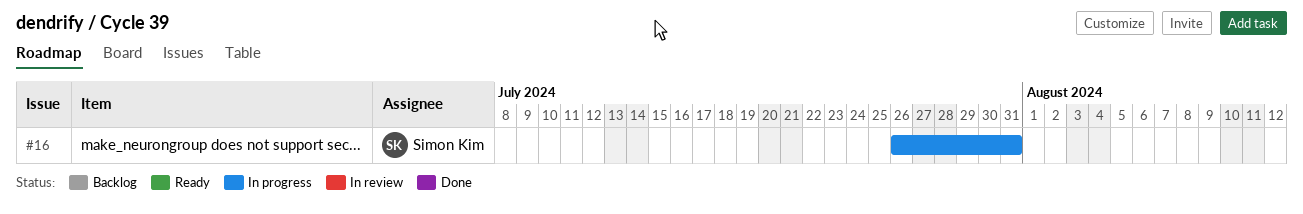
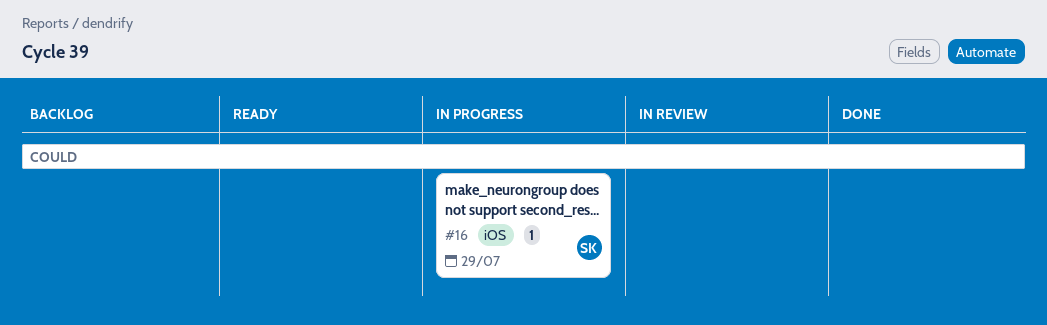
#16, due: Jul 31 -> Jul 29

